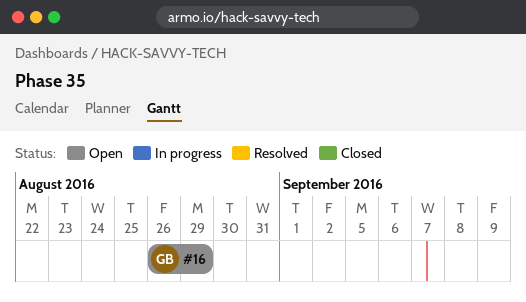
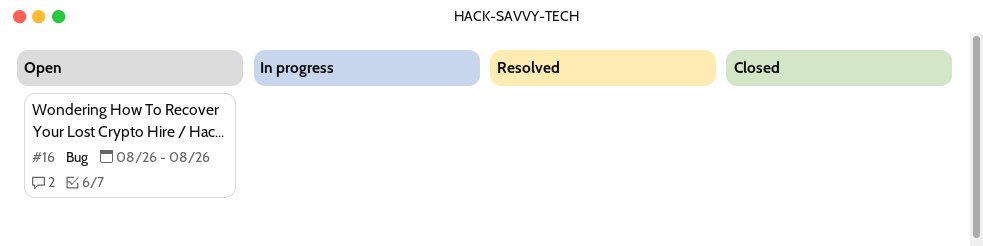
#16, due: Aug 29 -> Aug 26

